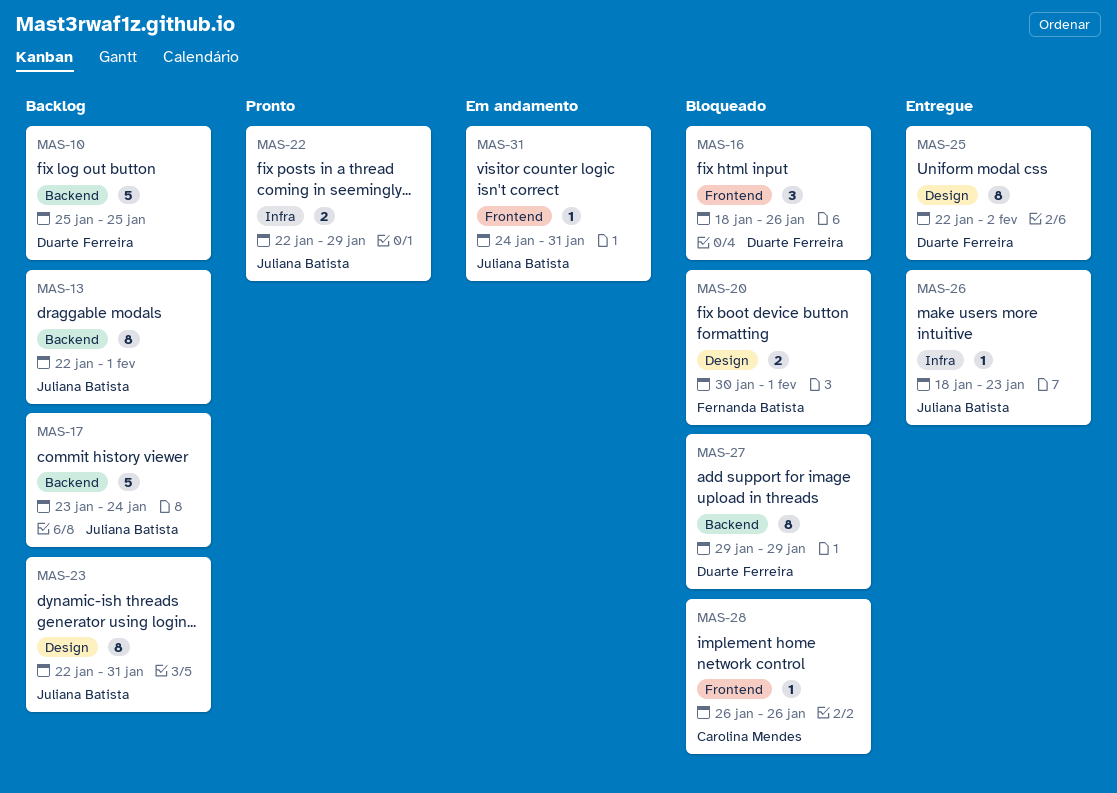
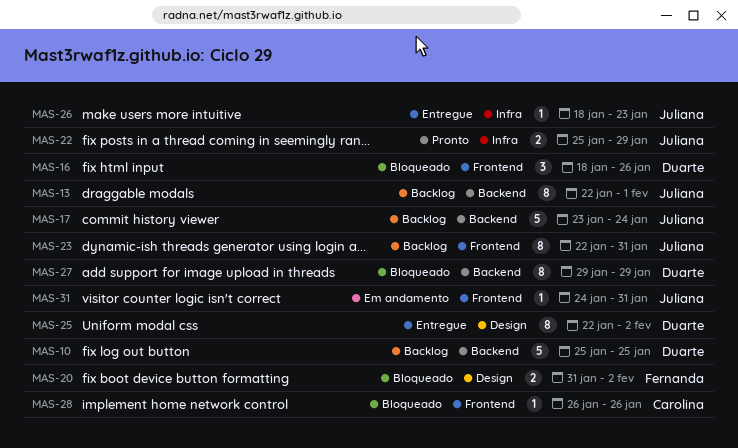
MAS-20, start: Jan 30 -> Jan 31
MAS-20, due: Feb 1 -> Feb 2
MAS-22, start: Jan 22 -> Jan 25
MAS-23, label: Design -> Frontend

